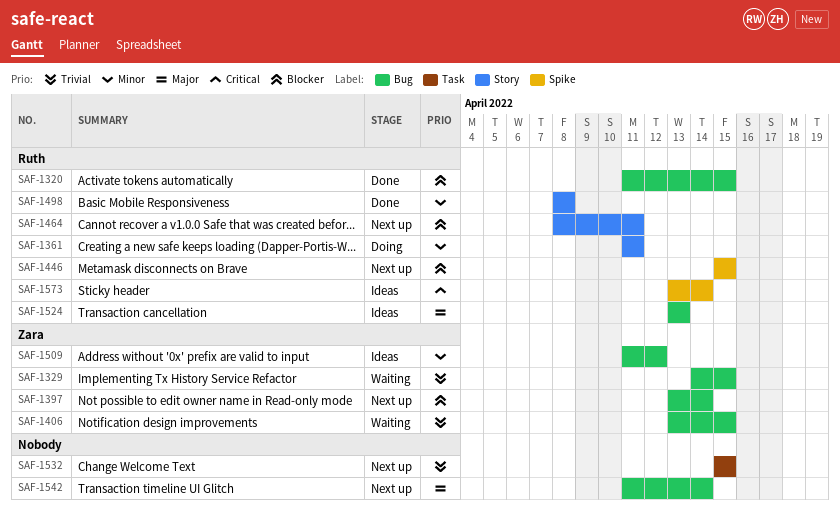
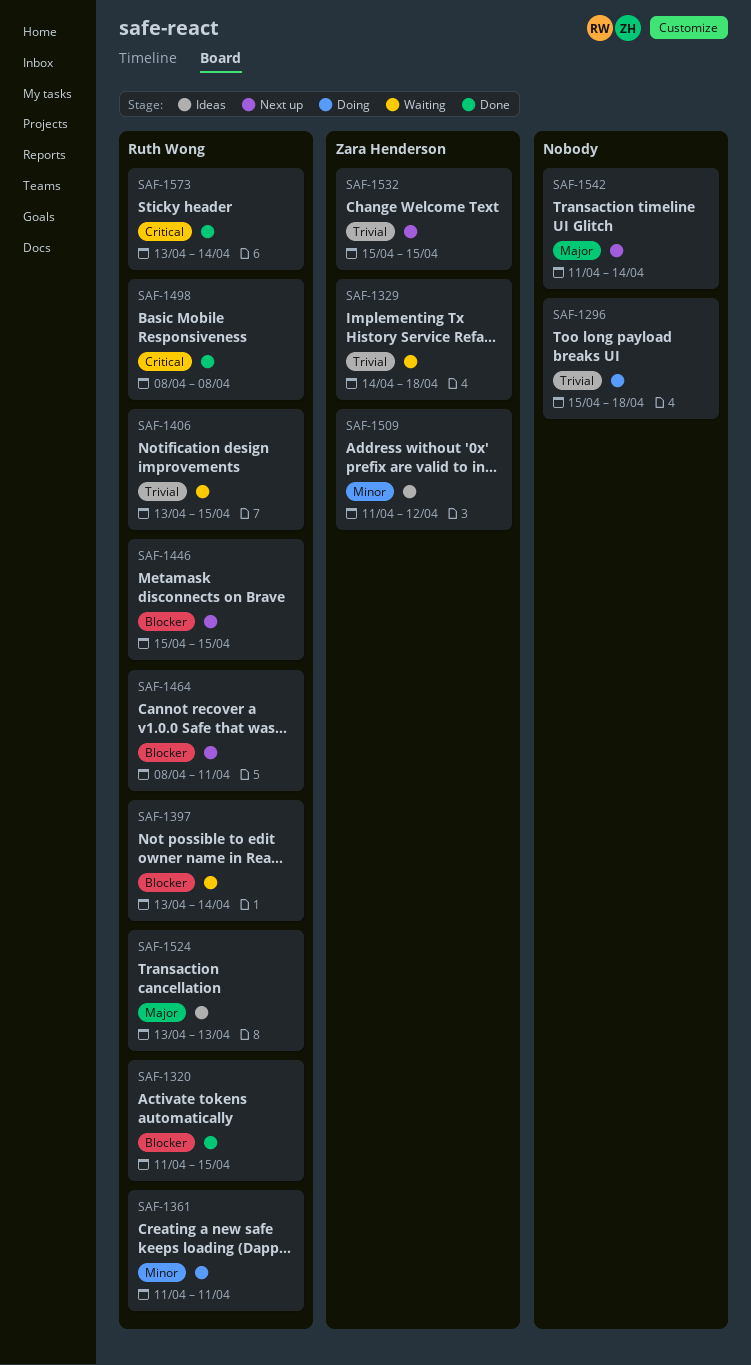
SAF-1296: none -> present
SAF-1329, due: Apr 15 -> Apr 18
SAF-1397, status: Next up -> Waiting
SAF-1397, owner: Zara Henderson -> Ruth Wong
SAF-1406, owner: Zara Henderson -> Ruth Wong
SAF-1498, priority: Minor -> Critical
SAF-1532, owner: none -> Zara Henderson
SAF-1573, status: Ideas -> Done

